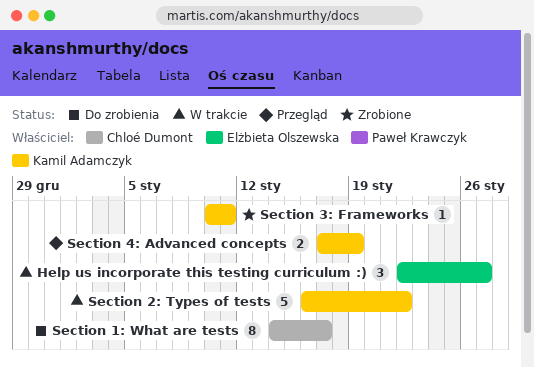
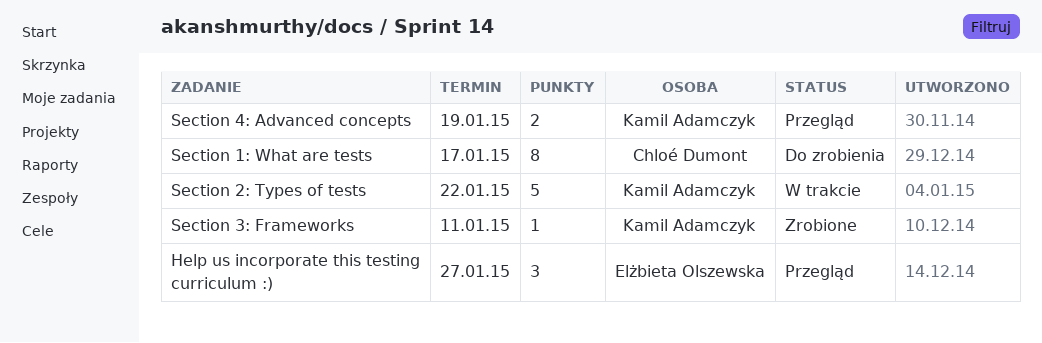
Help us incorporate this testing curriculum :), status: W trakcie -> Przegląd

